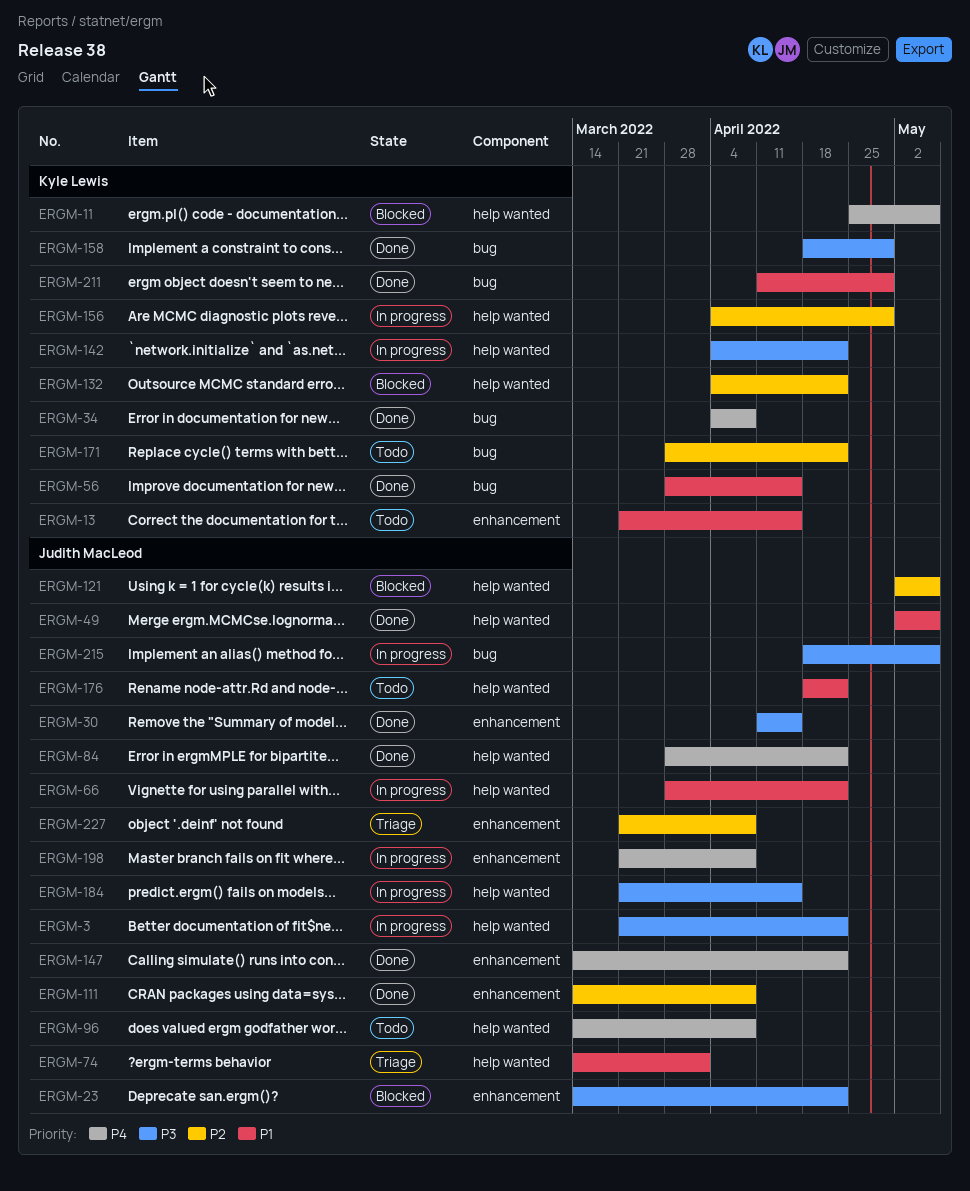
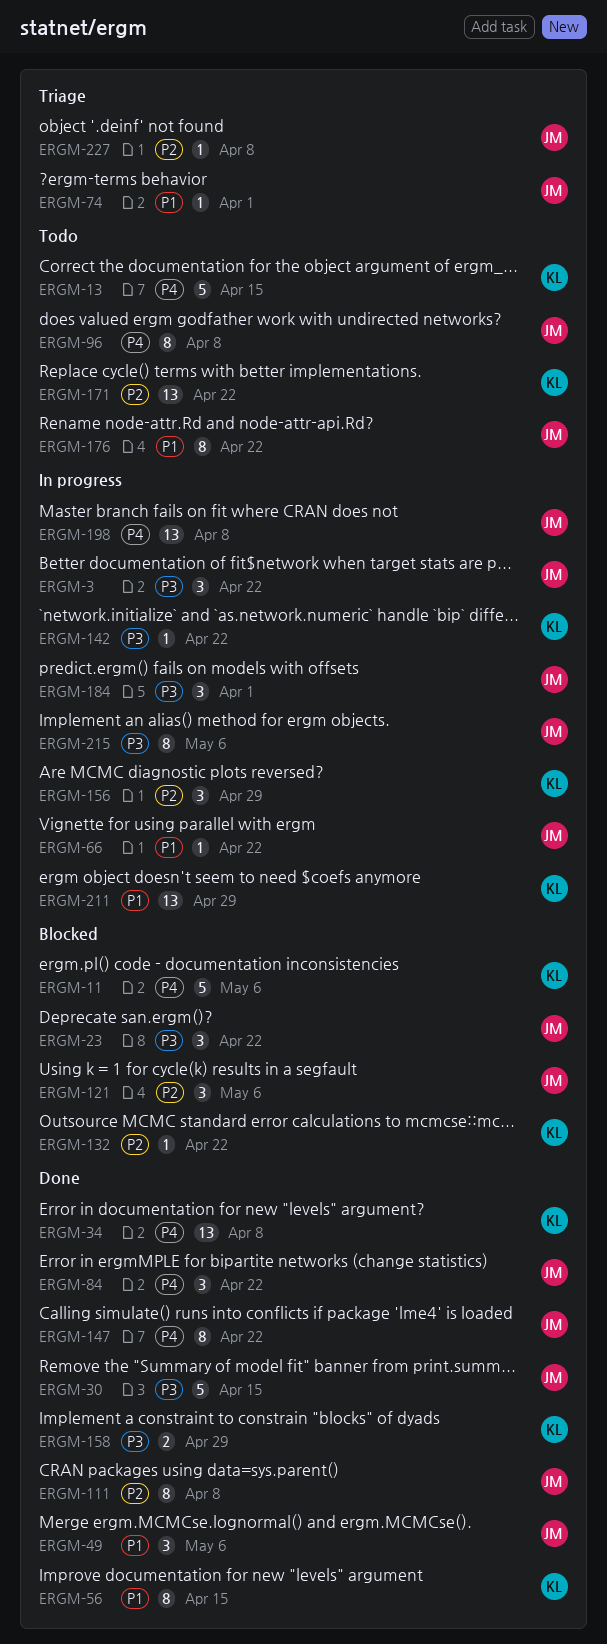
ERGM-13, priority: P1 -> P4
ERGM-184, due: Apr 15 -> Apr 1
ERGM-211, status: Done -> In progress

